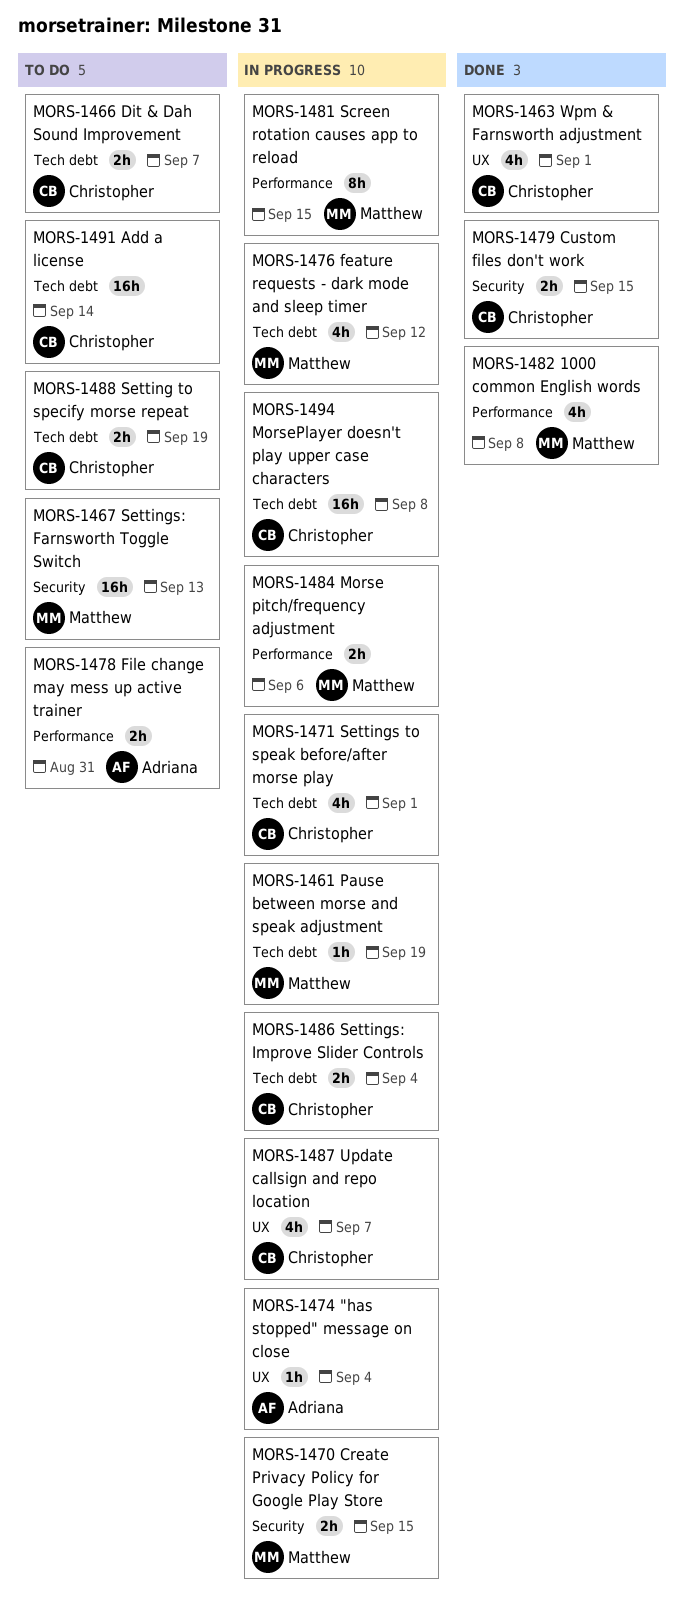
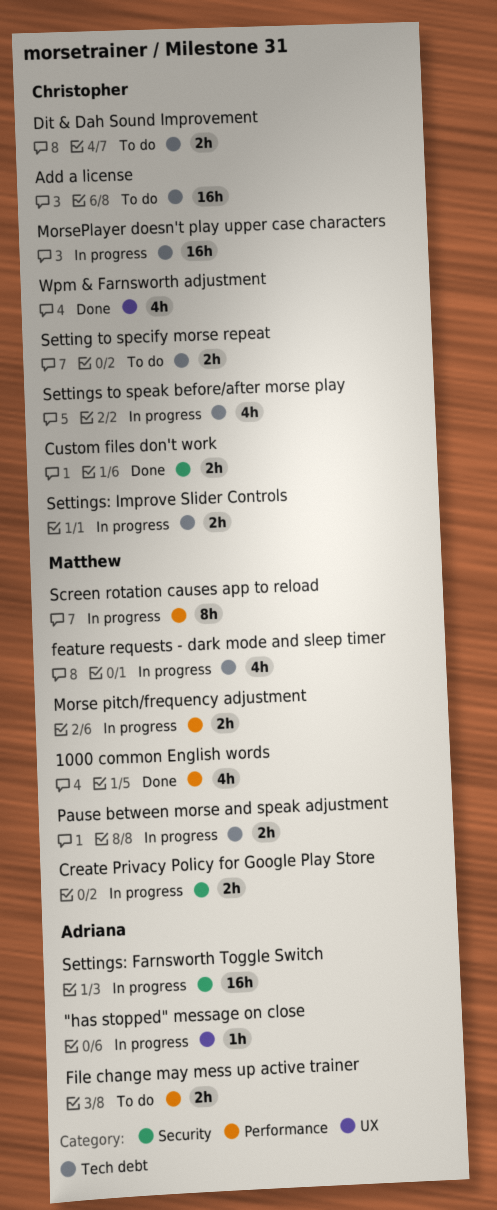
Pause between morse and speak adjustment, estimate: 1h -> 2h
Settings: Farnsworth Toggle Switch, status: To do -> In progress
Settings: Farnsworth Toggle Switch, owner: Matthew -> Adriana
Update callsign and repo location: present -> none

